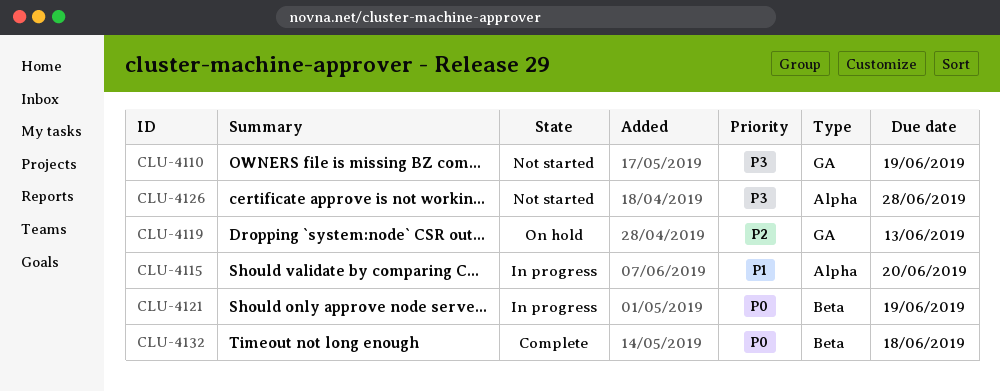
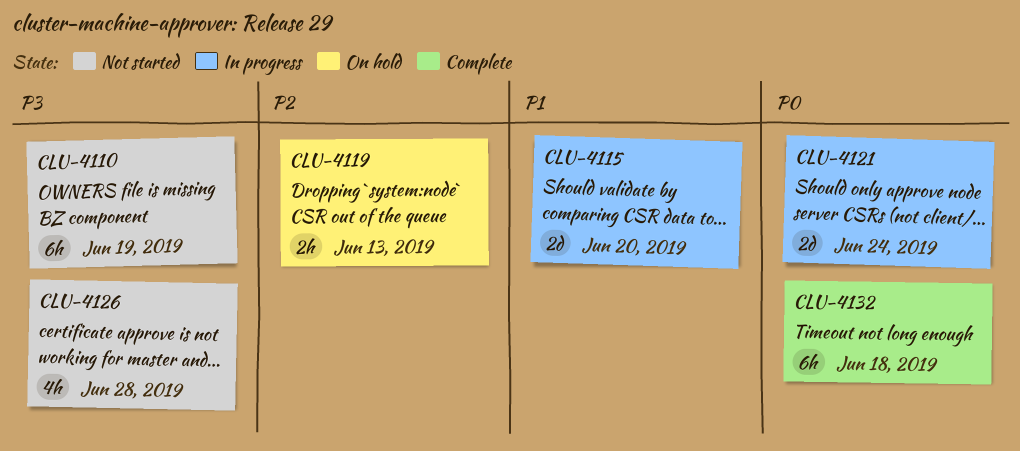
CLU-4121, due: Jun 19 -> Jun 24

